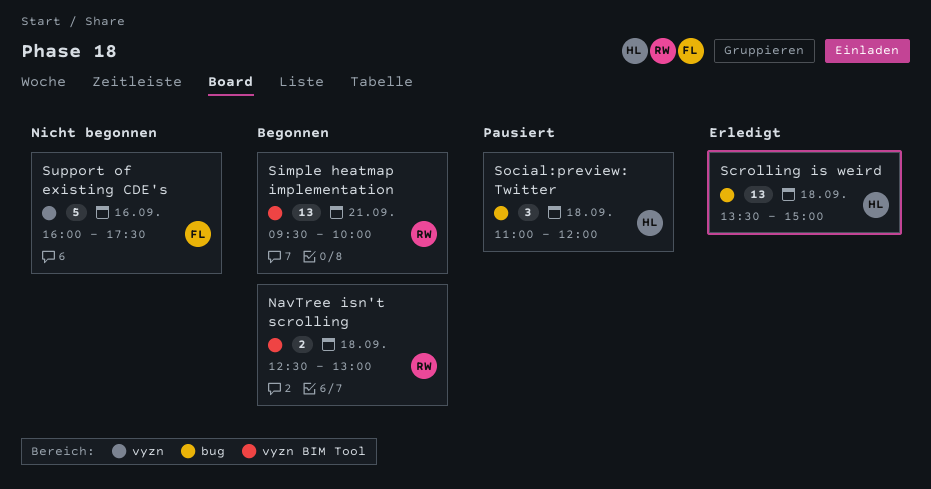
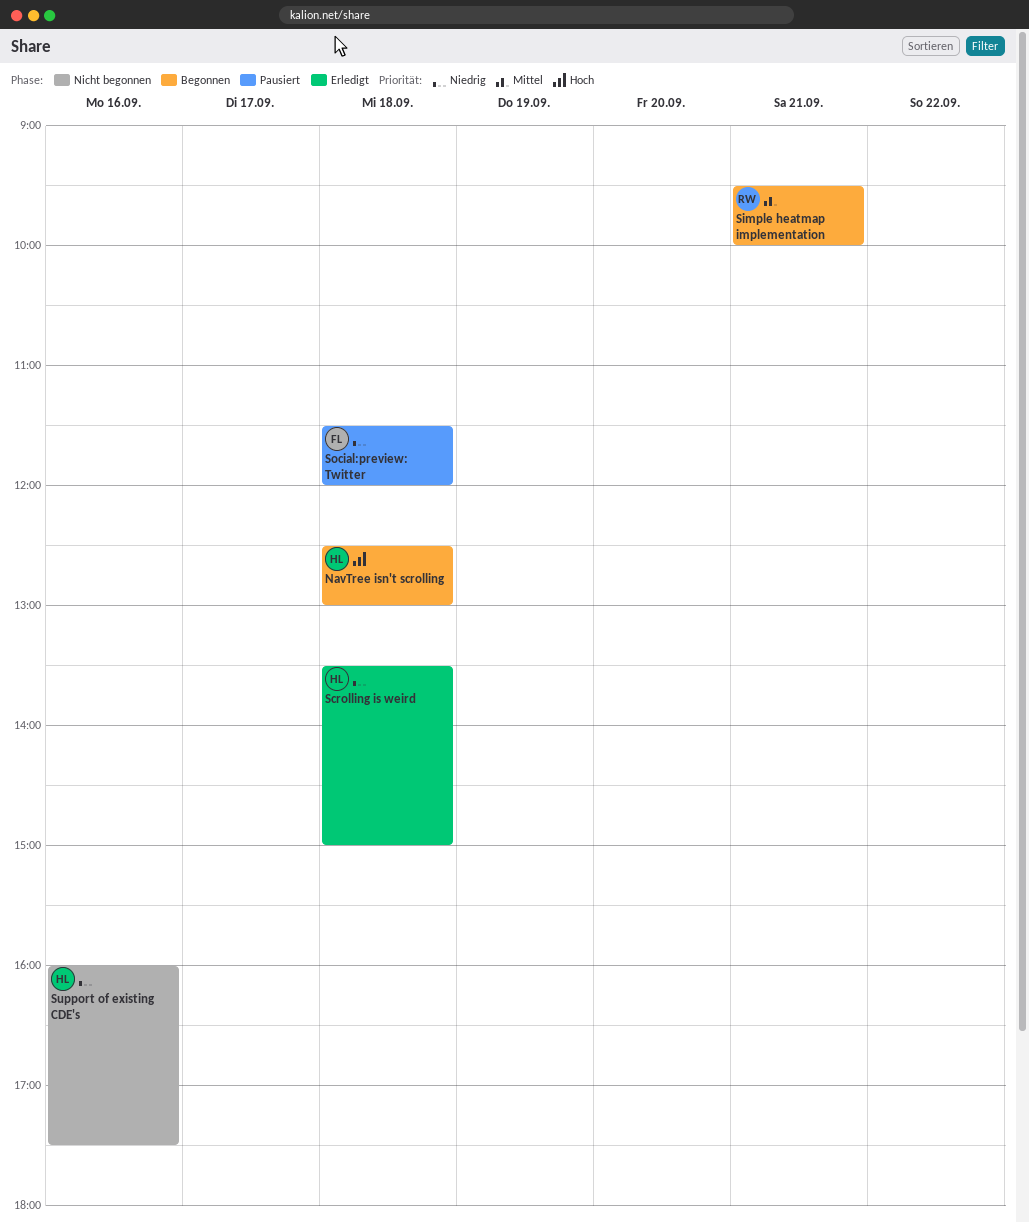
NavTree isn't scrolling, owner: RW -> HL
Social:preview: Twitter, owner: HL -> FL
Social:preview: Twitter, begins: 11:00 -> 11:30
Support of existing CDE's, owner: FL -> HL

